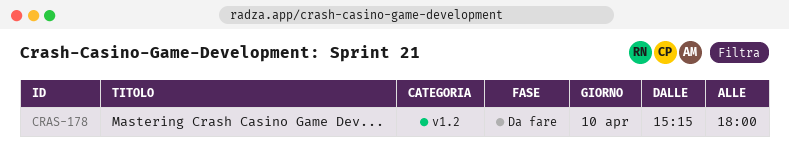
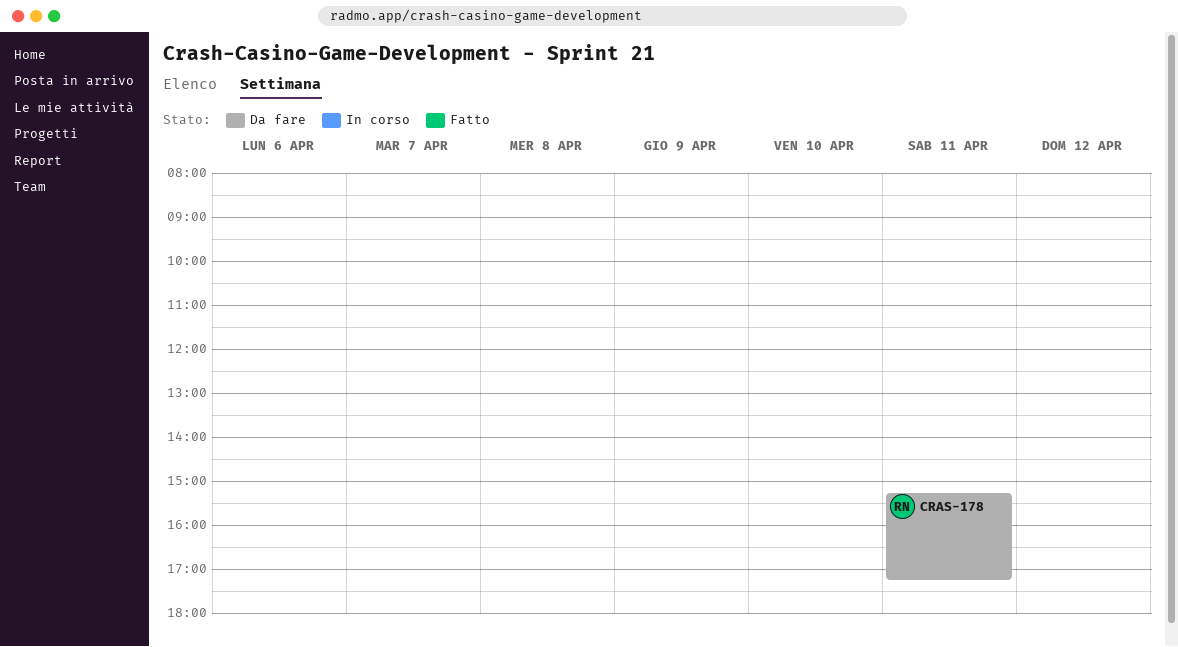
CRAS-178, day: Apr 10 -> Apr 11
CRAS-178, ends: 18:00 -> 17:15

